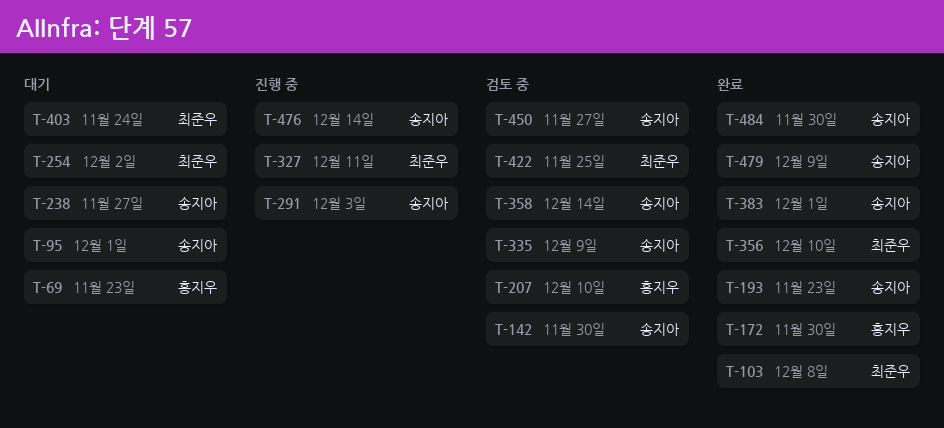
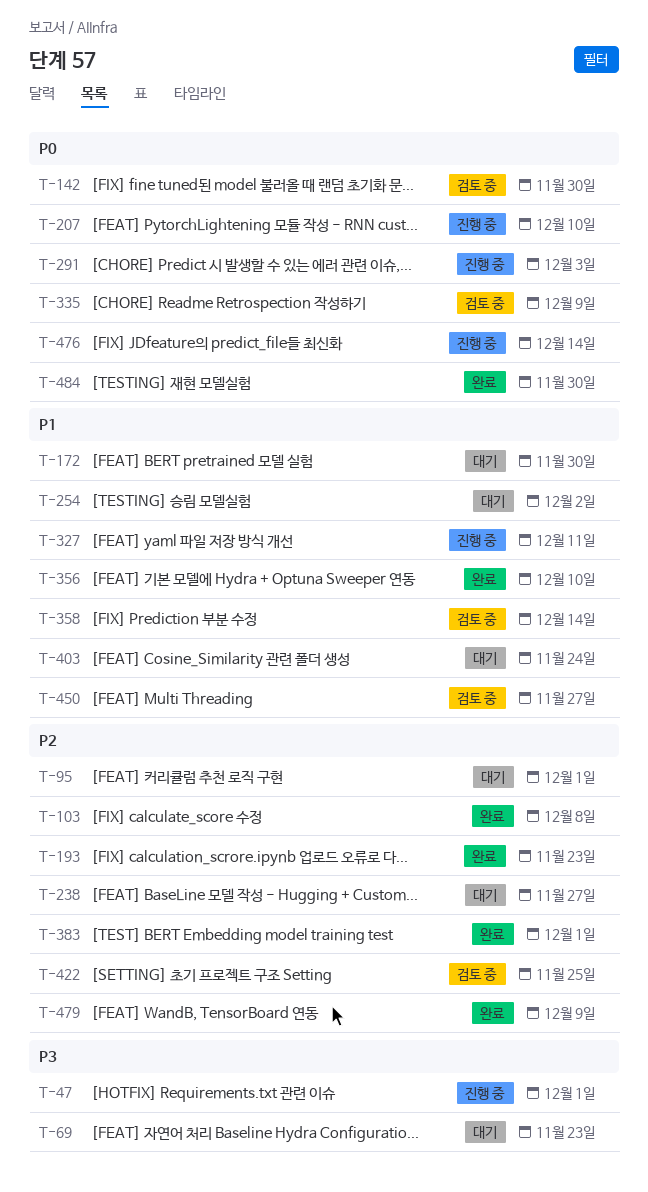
T-47: none -> present
T-172, status: 완료 -> 대기
T-207, status: 검토 중 -> 진행 중

